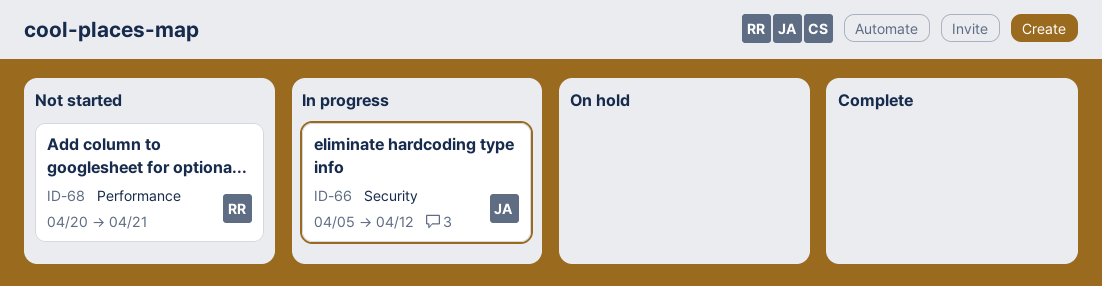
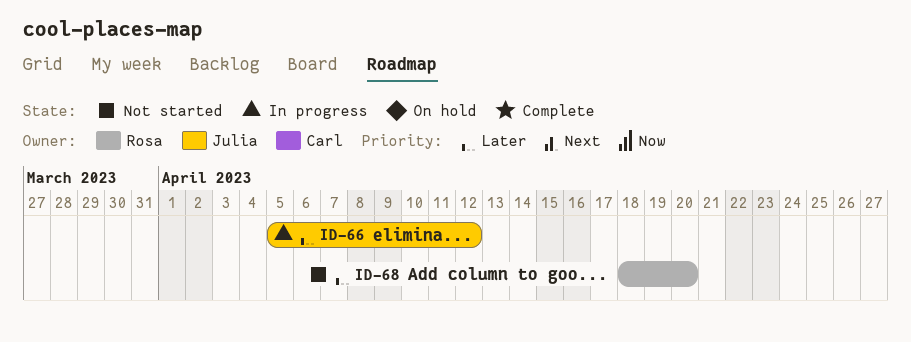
ID-68, start: Apr 20 -> Apr 18
ID-68, due: Apr 21 -> Apr 20

